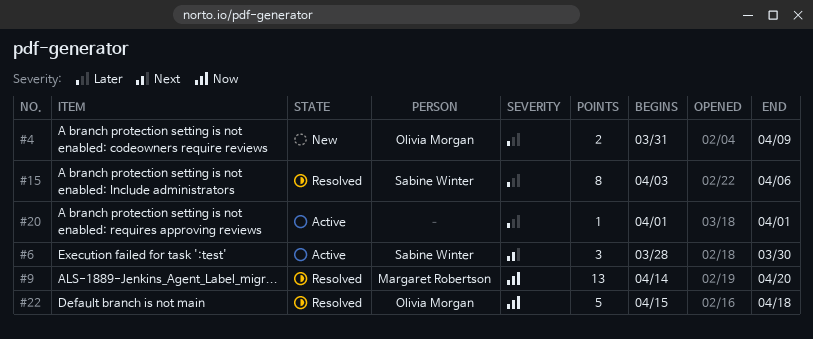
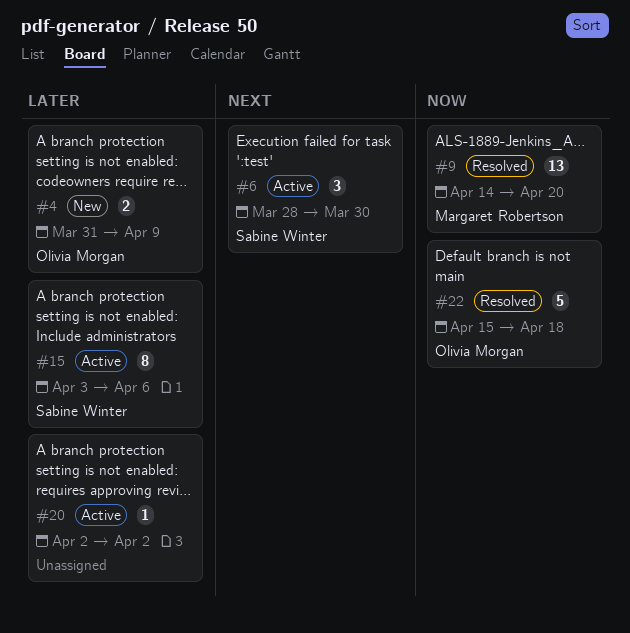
#15, status: Resolved -> Active
#20, start: Apr 1 -> Apr 2
#20, due: Apr 1 -> Apr 2

